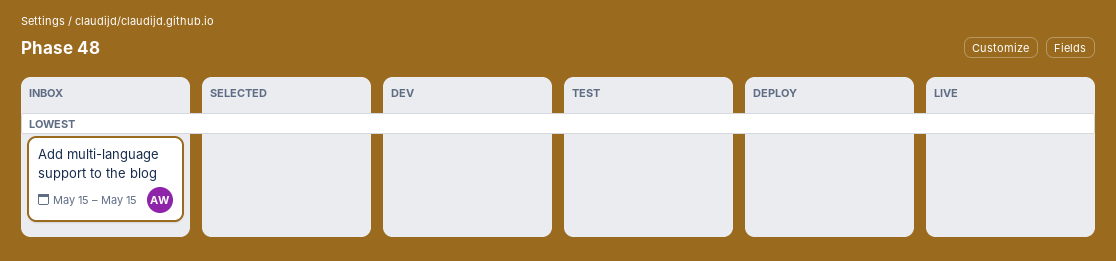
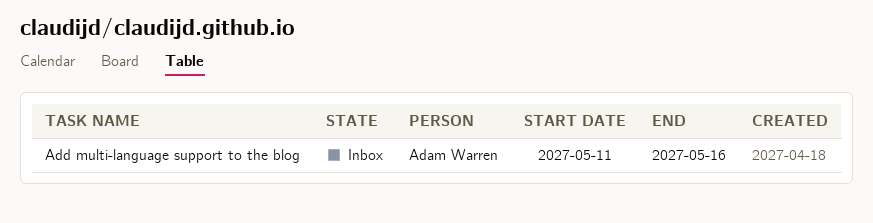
Add multi-language support to the blog, start: May 15 -> May 11
Add multi-language support to the blog, due: May 15 -> May 16

